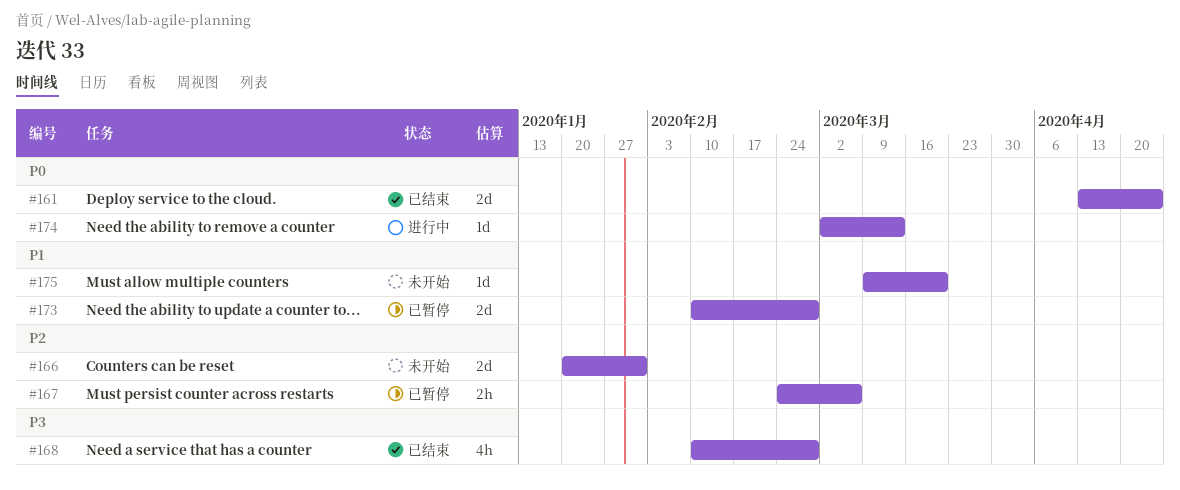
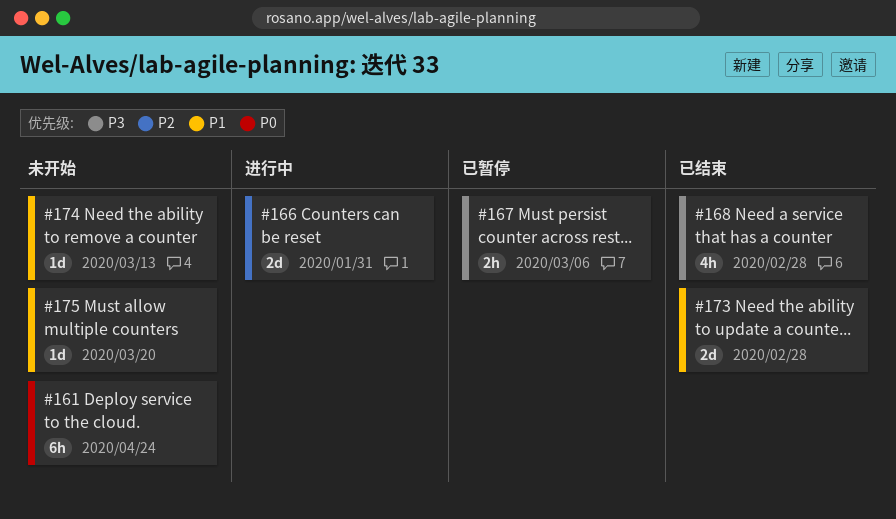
#161, status: 已结束 -> 未开始
#161, estimate: 2d -> 6h
#166, status: 未开始 -> 进行中
#167, priority: P2 -> P3
#173, status: 已暂停 -> 已结束
#174, status: 进行中 -> 未开始
#174, priority: P0 -> P1

